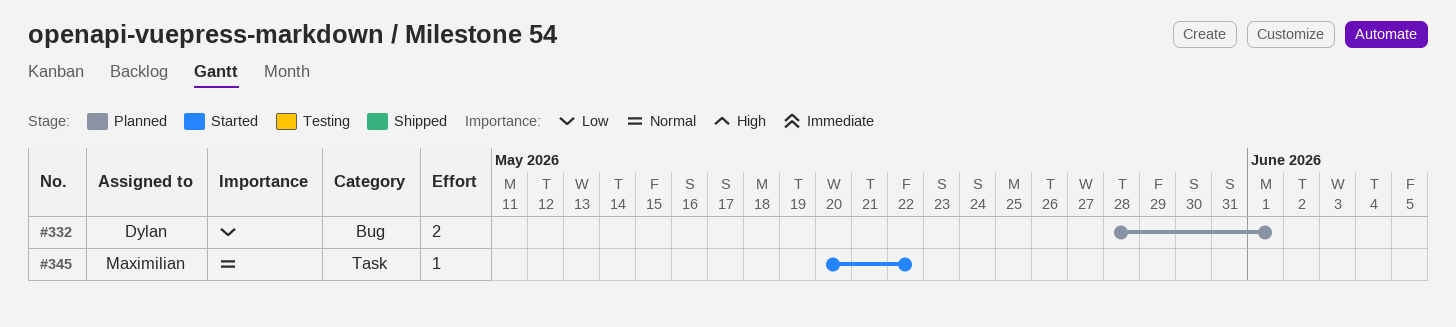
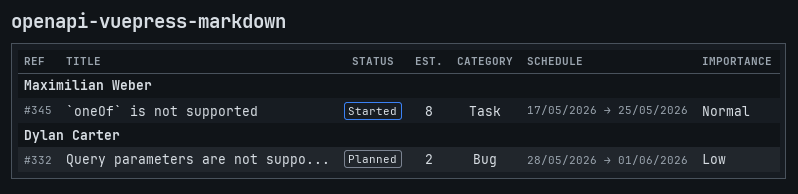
#345, estimate: 1 -> 8
#345, start: May 20 -> May 17
#345, due: May 22 -> May 25

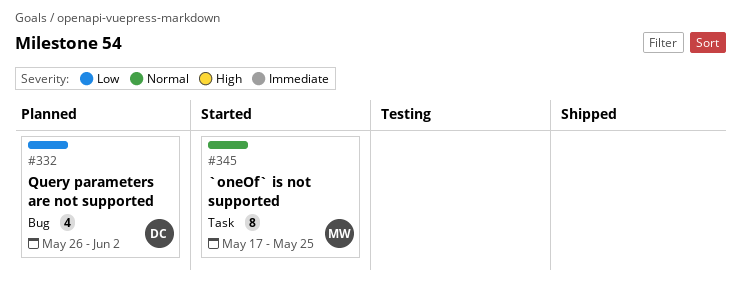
#332, estimate: 2 -> 4
#332, start: May 28 -> May 26
#332, due: Jun 1 -> Jun 2

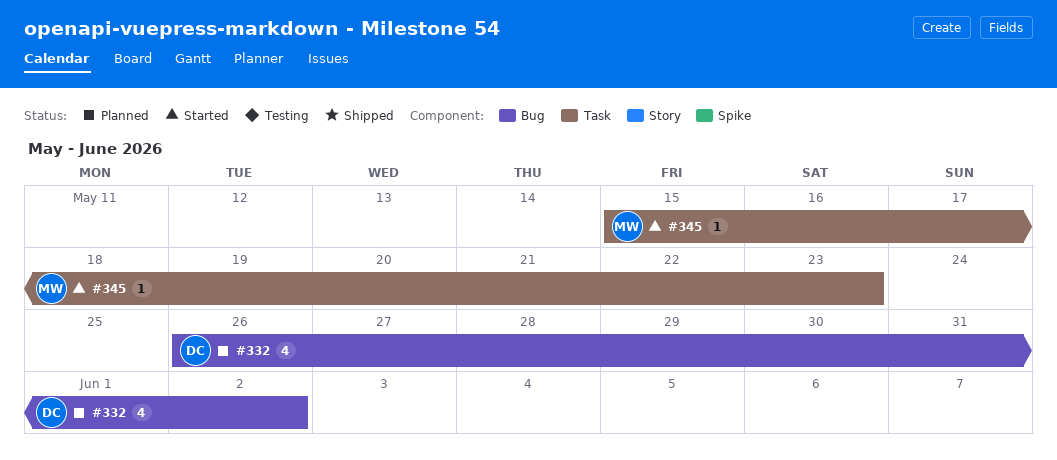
#345, estimate: 8 -> 1
#345, start: May 17 -> May 15
#345, due: May 25 -> May 23

